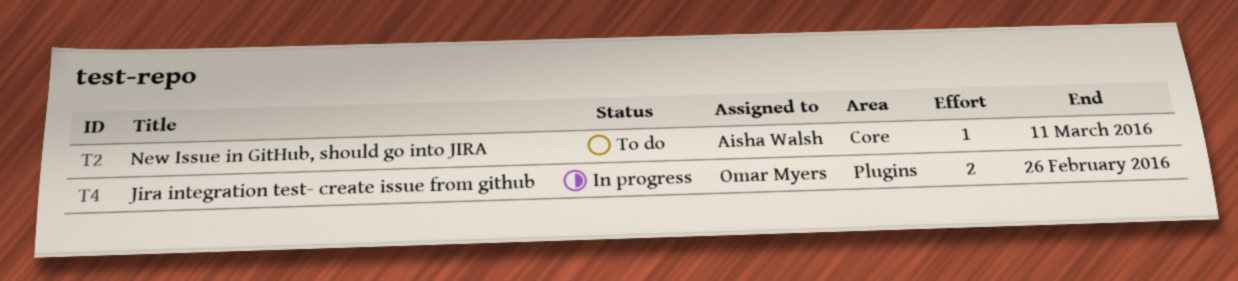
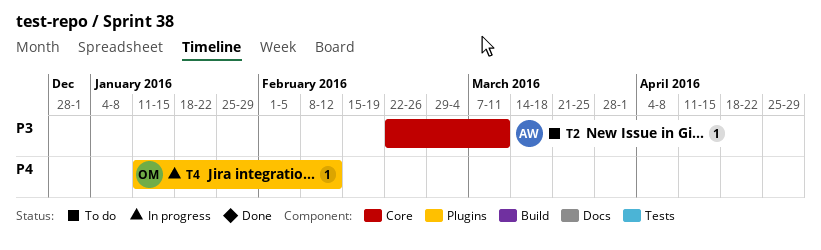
T4, estimate: 2 -> 1
T4, due: Feb 26 -> Feb 12

